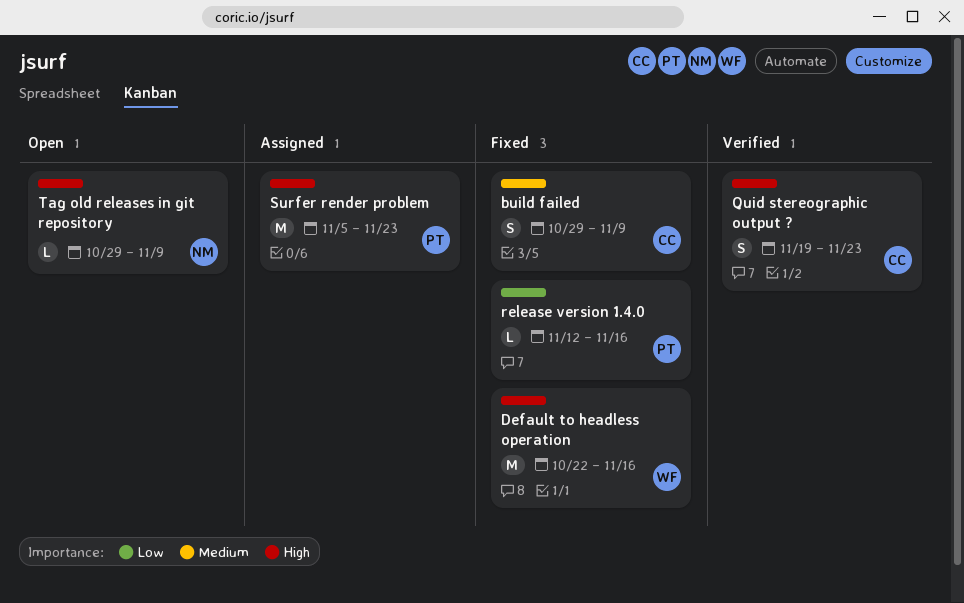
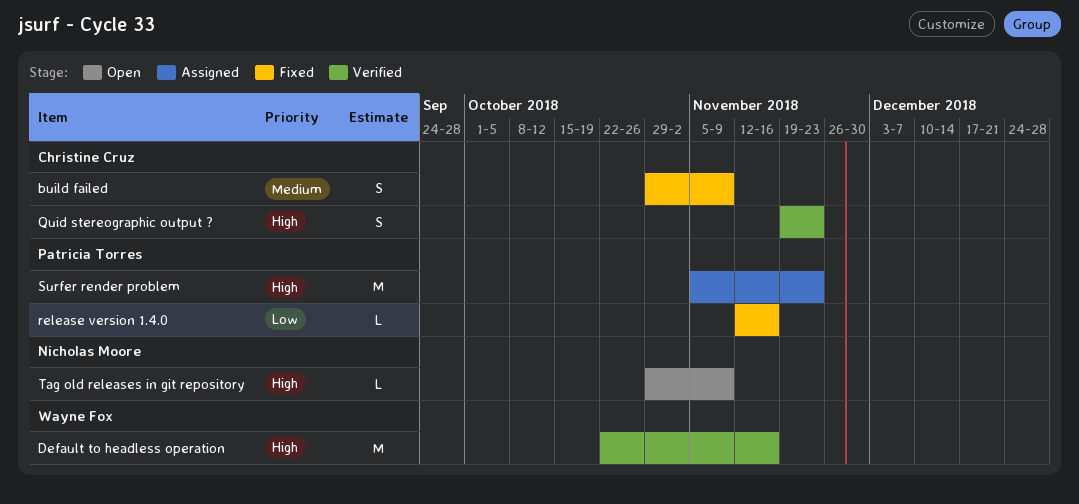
Default to headless operation, status: Fixed -> Verified

